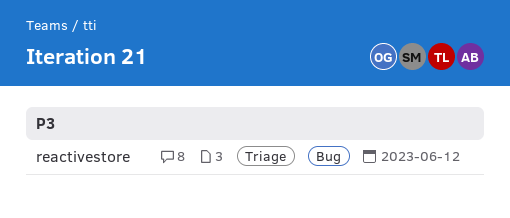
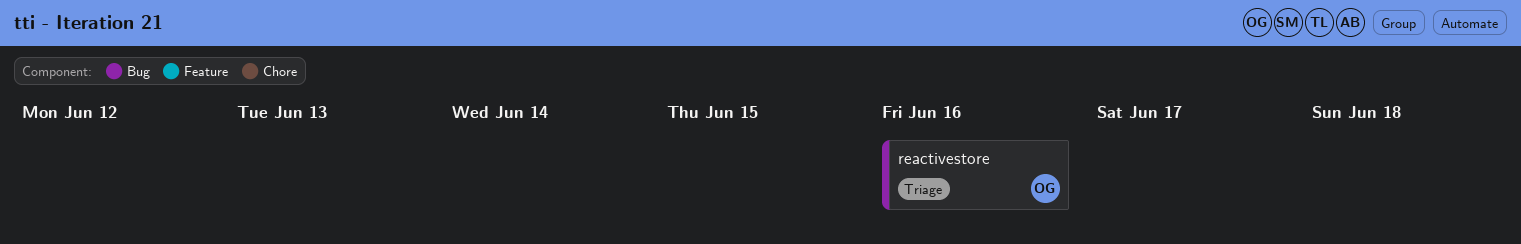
reactivestore, due: Jun 12 -> Jun 16

